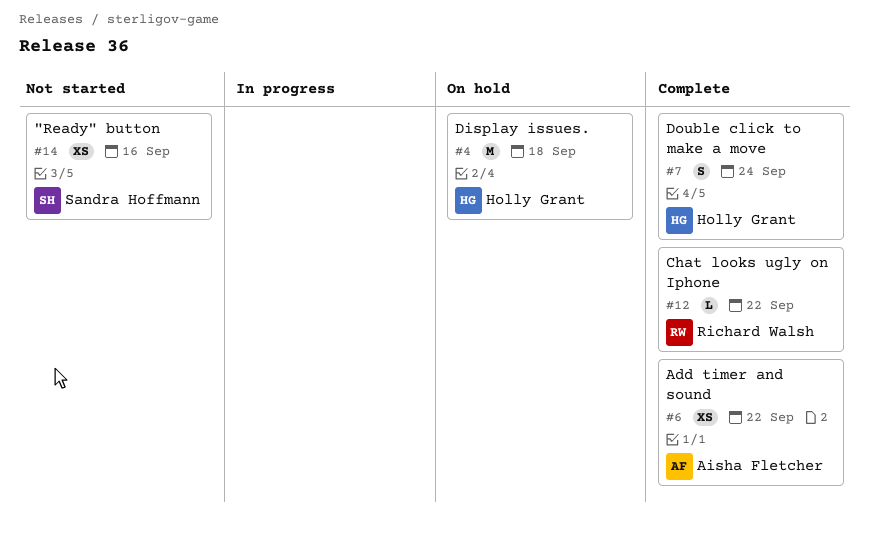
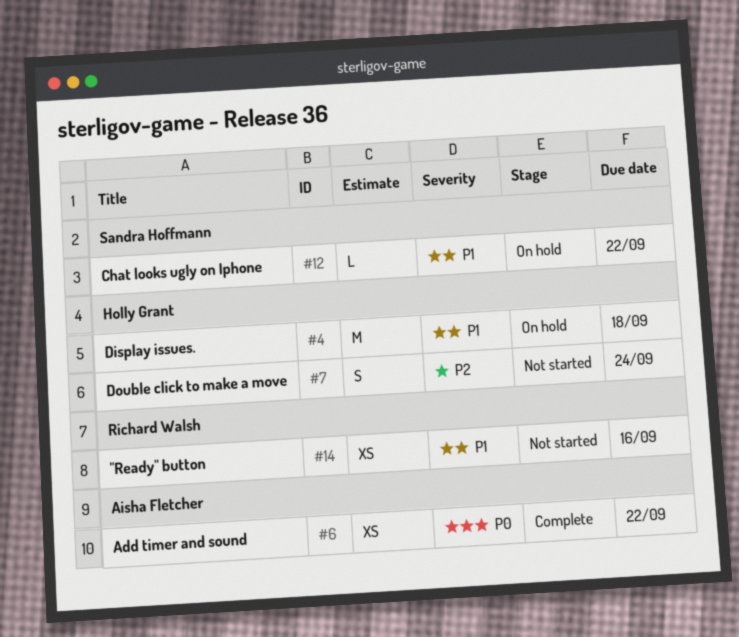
#7, status: Complete -> Not started
#12, status: Complete -> On hold
#12, owner: Richard Walsh -> Sandra Hoffmann
#14, owner: Sandra Hoffmann -> Richard Walsh

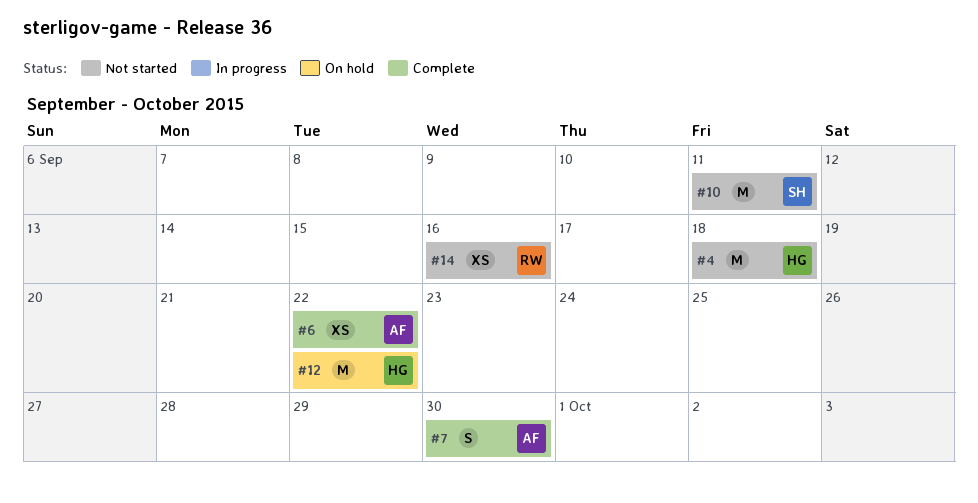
#4, status: On hold -> Not started
#7, status: Not started -> Complete
#7, owner: Holly Grant -> Aisha Fletcher
#7, due: Sep 24 -> Sep 30
#10: none -> present
#12, owner: Sandra Hoffmann -> Holly Grant
#12, estimate: L -> M

